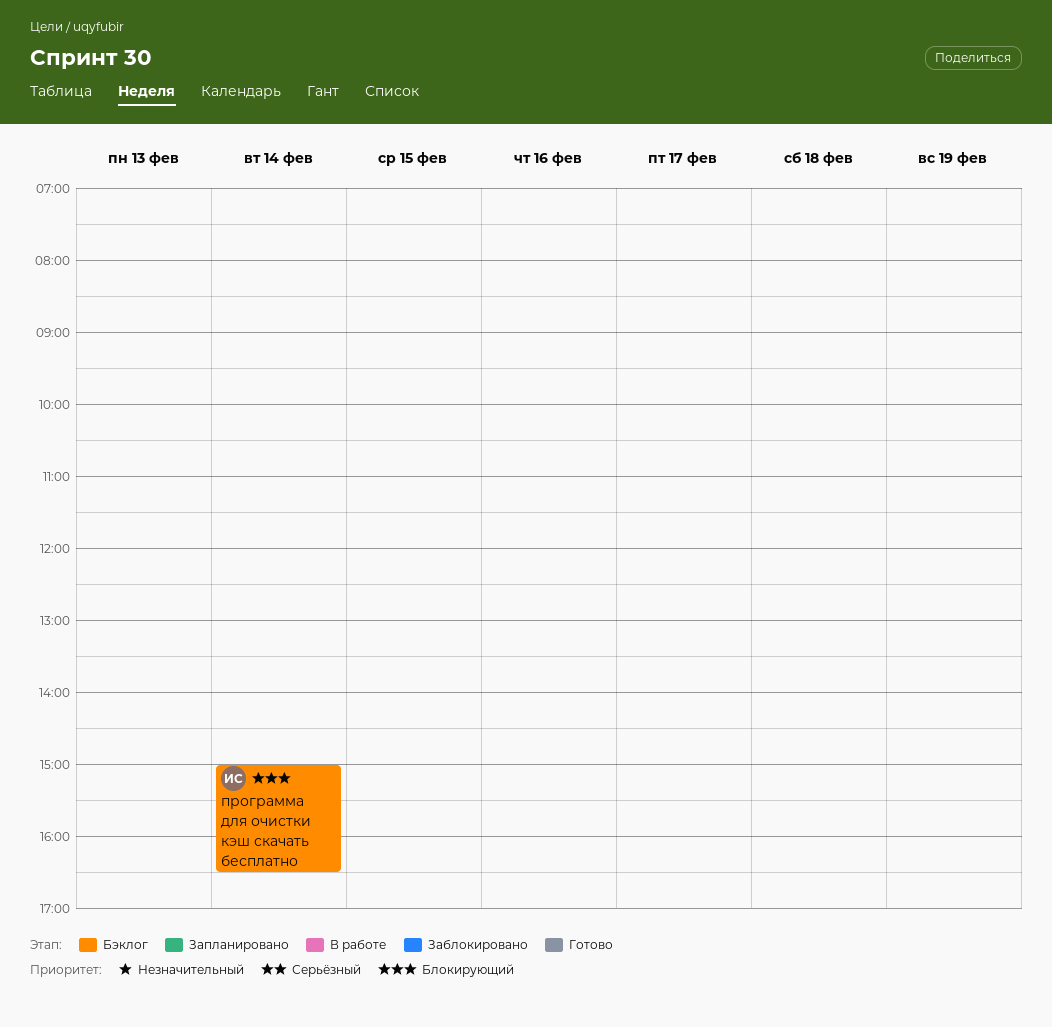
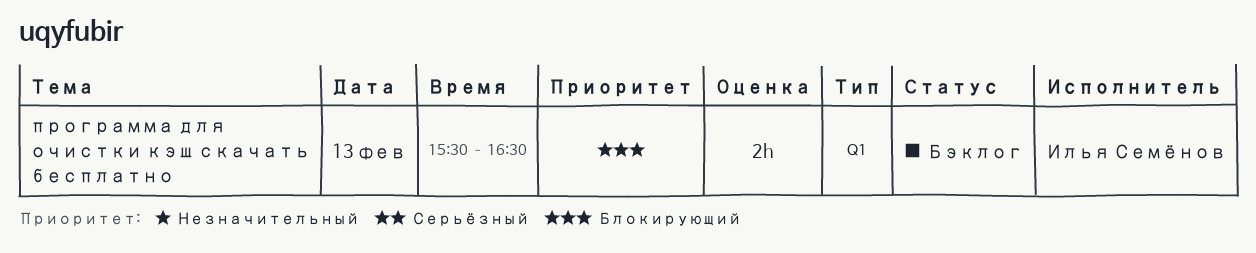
программа для очистки кэш скачать бесплатно, day: Feb 14 -> Feb 13
программа для очистки кэш скачать бесплатно, begins: 15:00 -> 15:30

